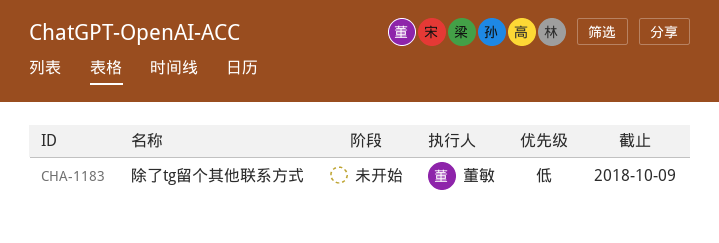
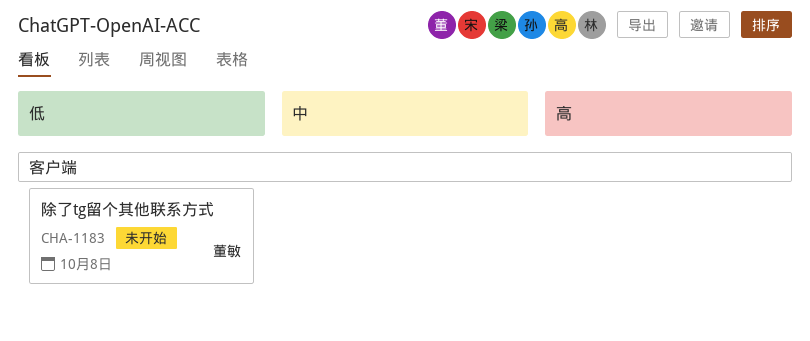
CHA-1183, due: Oct 9 -> Oct 8

